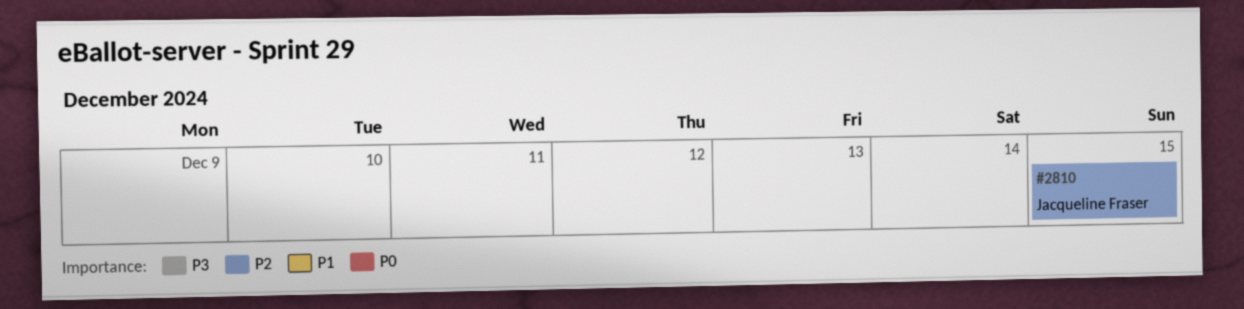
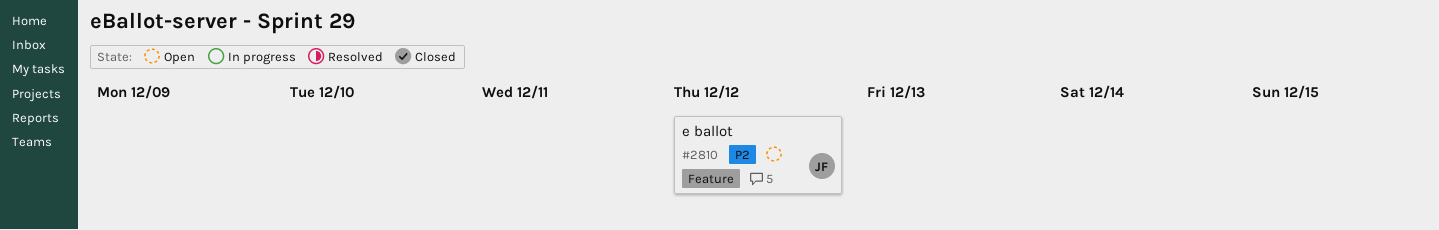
#2810, due: Dec 15 -> Dec 12

